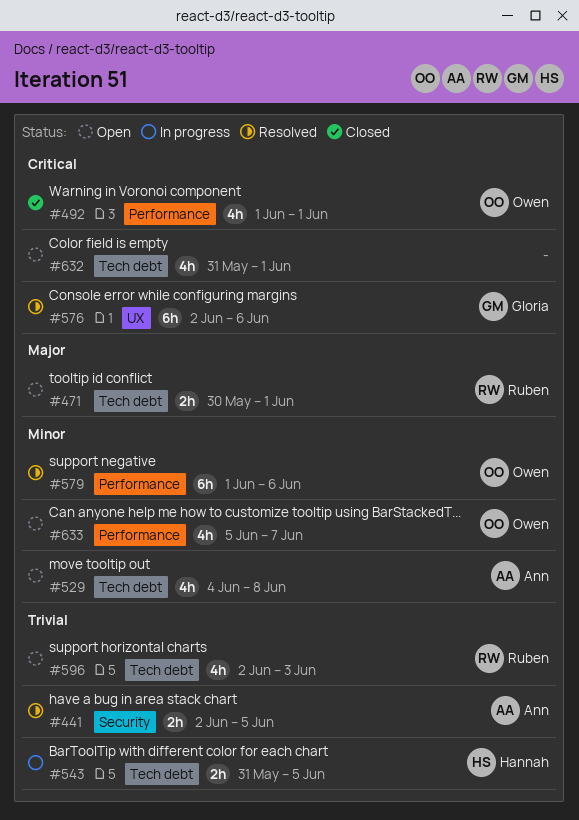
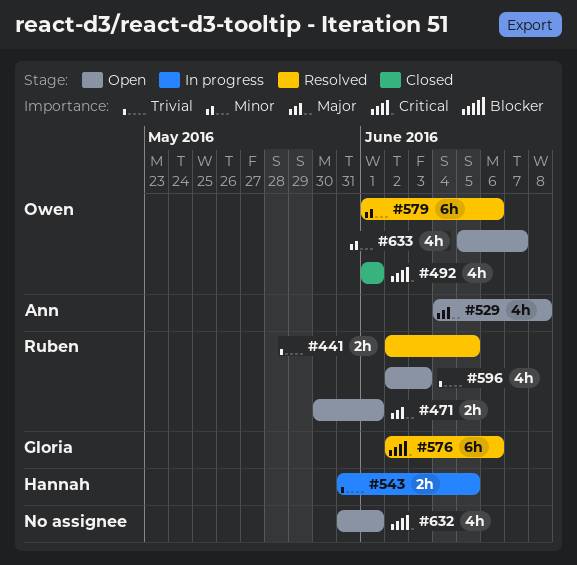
#441, owner: Ann -> Ruben
#529, priority: Minor -> Major

